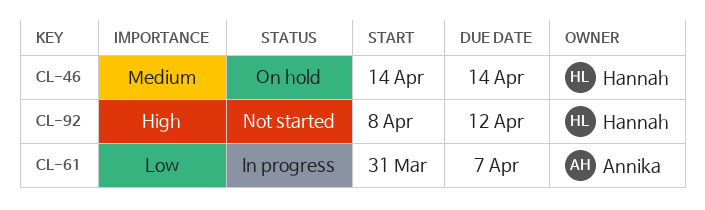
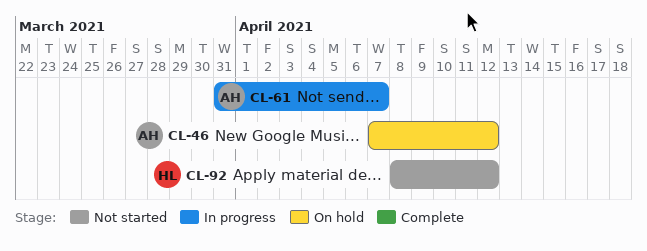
CL-46, owner: Hannah -> Annika
CL-46, start: Apr 14 -> Apr 7
CL-46, due: Apr 14 -> Apr 12

